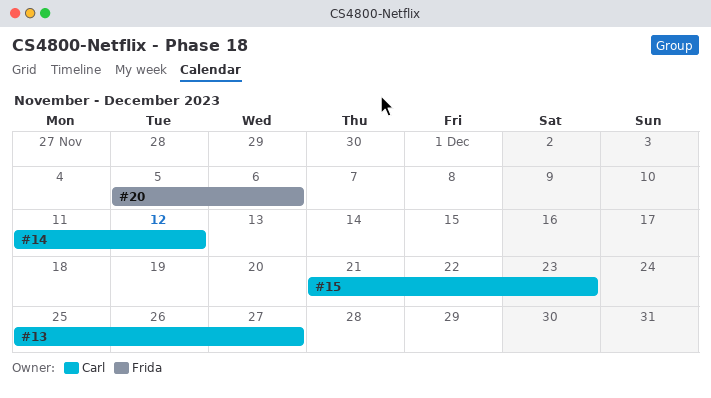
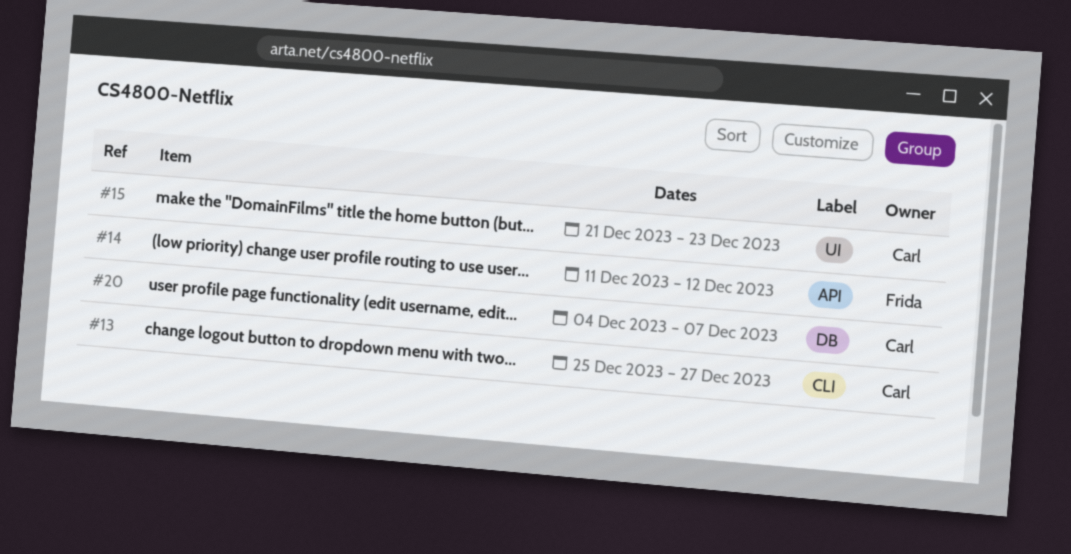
#14, owner: Carl -> Frida
#20, owner: Frida -> Carl
#20, start: Dec 5 -> Dec 4
#20, due: Dec 6 -> Dec 7

